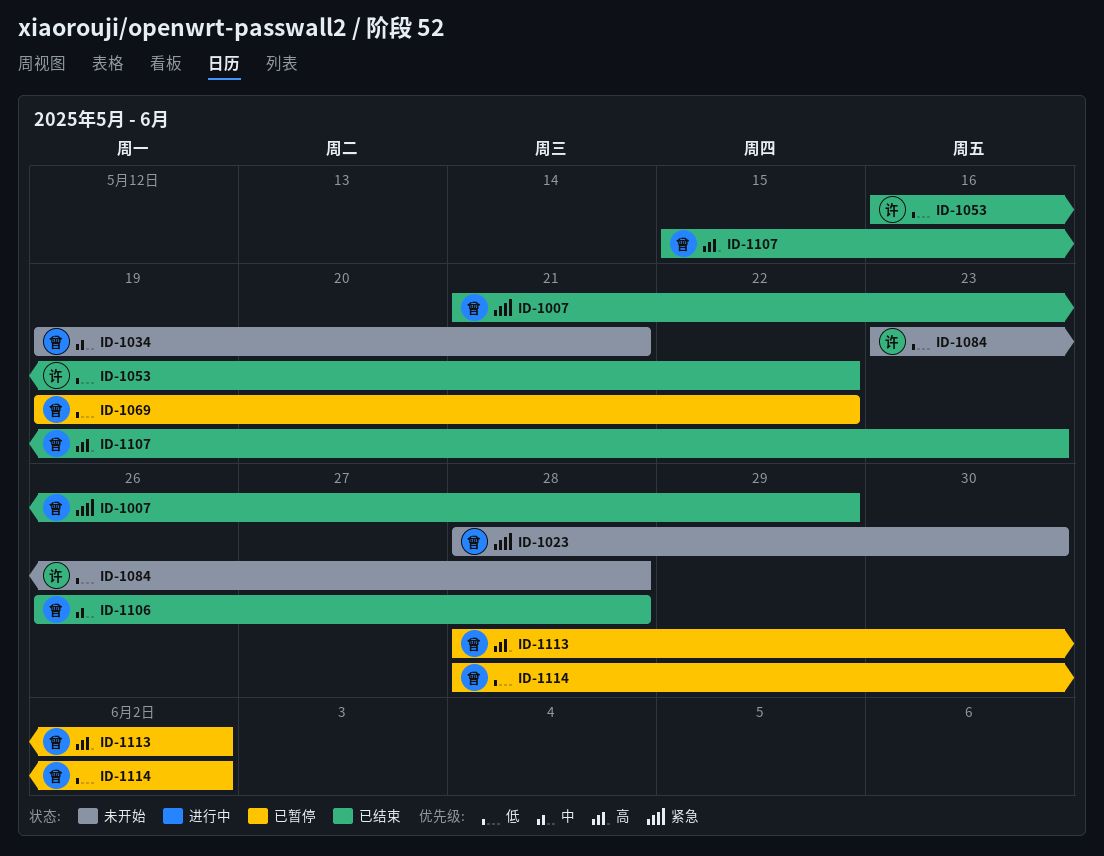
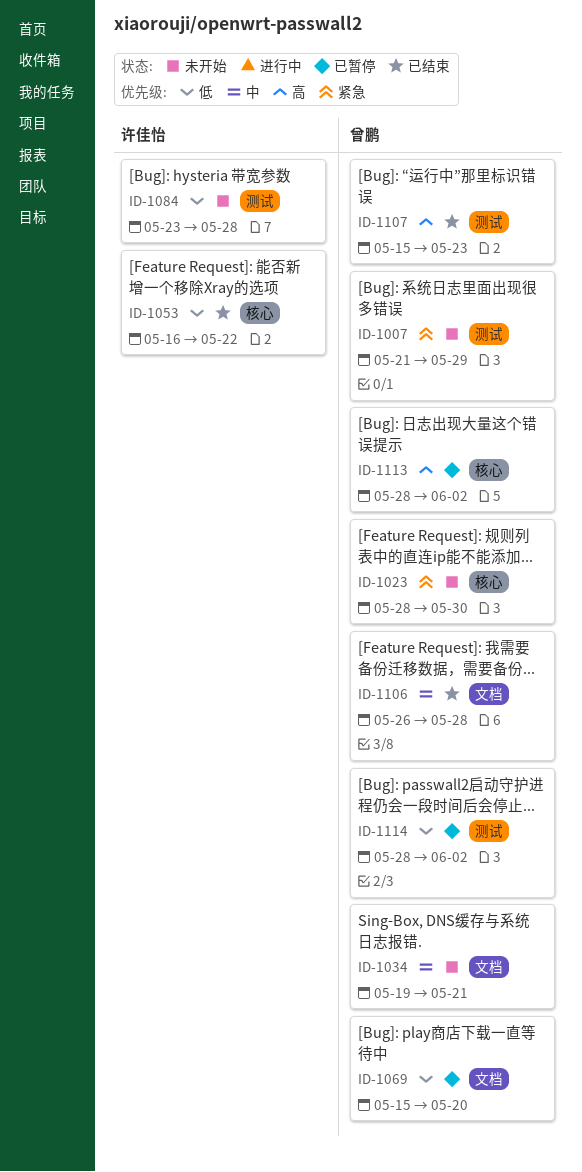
ID-1007, status: 已结束 -> 未开始
ID-1069, start: May 19 -> May 15
ID-1069, due: May 22 -> May 20

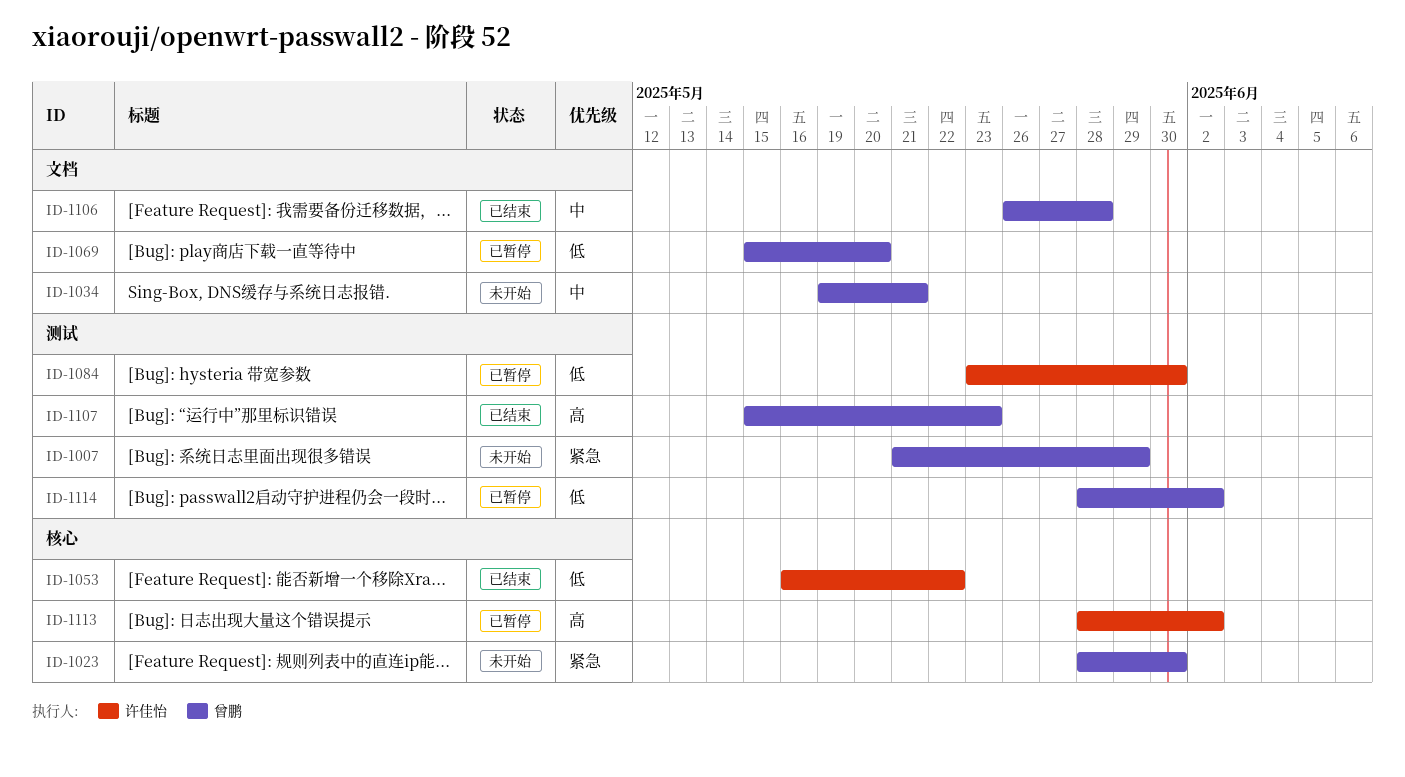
ID-1084, status: 未开始 -> 已暂停
ID-1084, due: May 28 -> May 30
ID-1113, owner: 曾鹏 -> 许佳怡

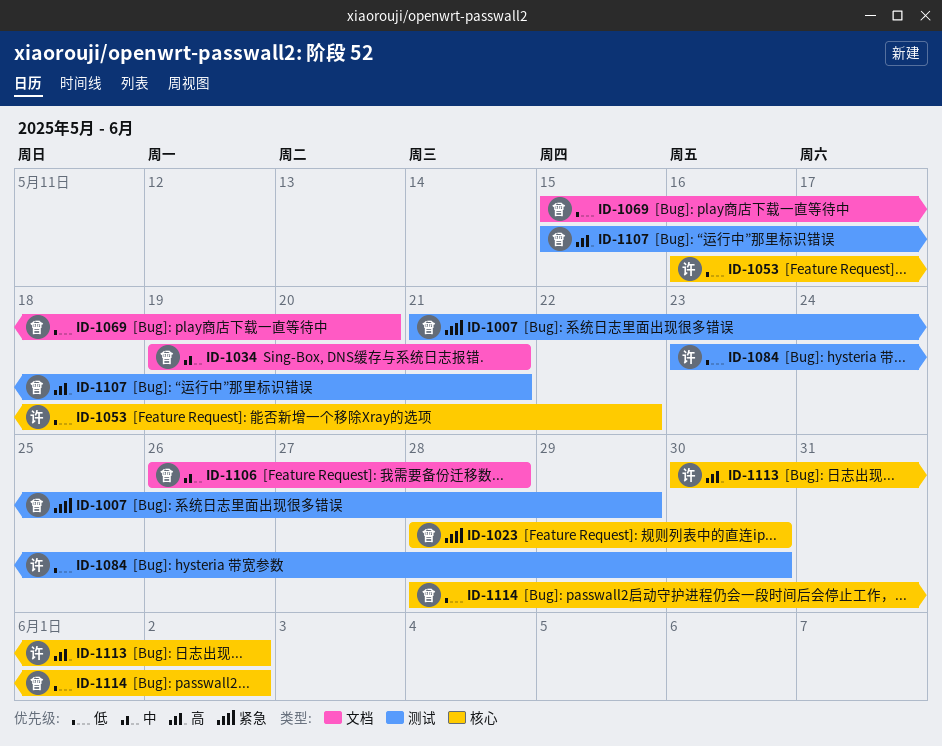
ID-1107, due: May 23 -> May 21
ID-1113, start: May 28 -> May 30
ID-1114, label: 测试 -> 核心

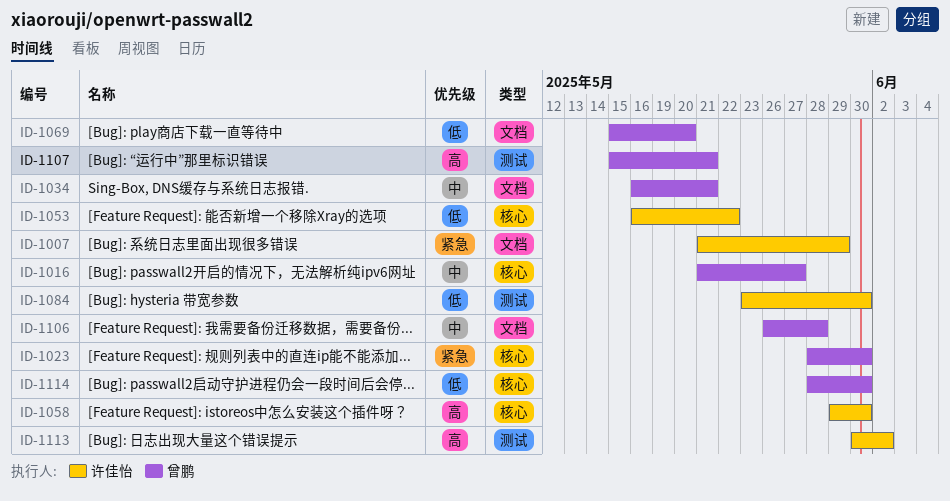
ID-1007, owner: 曾鹏 -> 许佳怡
ID-1007, label: 测试 -> 文档
ID-1016: none -> present
ID-1034, start: May 19 -> May 16
ID-1058: none -> present
ID-1113, label: 核心 -> 测试
ID-1114, due: Jun 2 -> May 30

